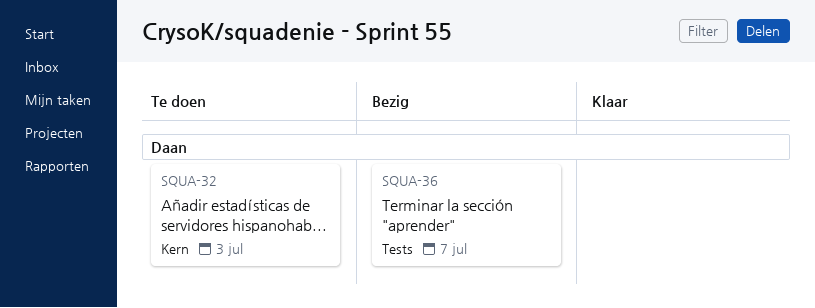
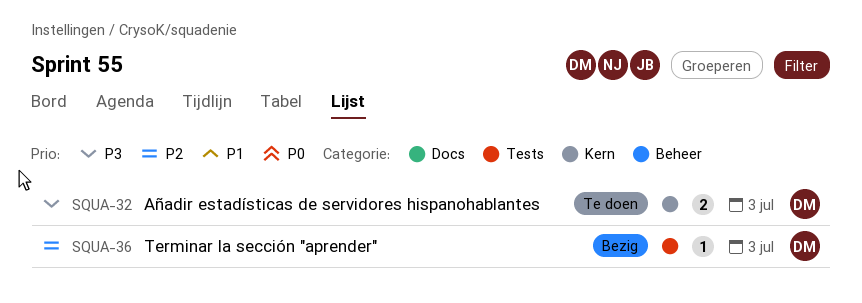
SQUA-36, due: Jul 7 -> Jul 3

